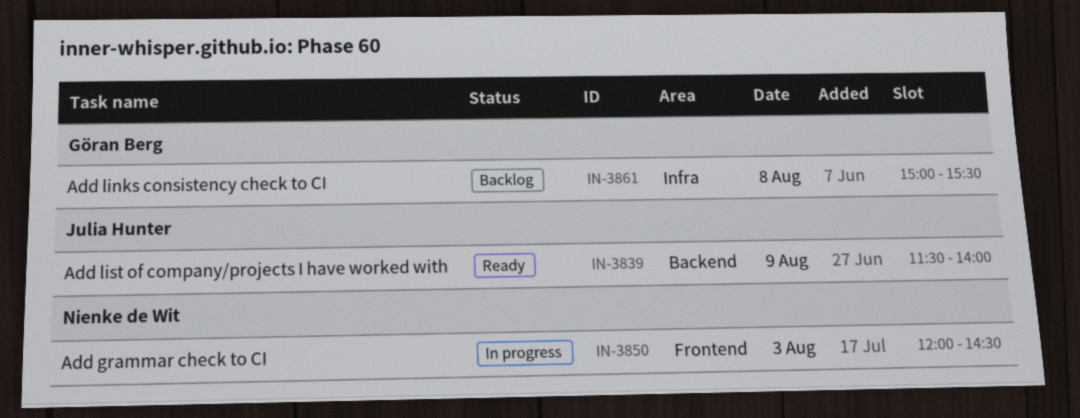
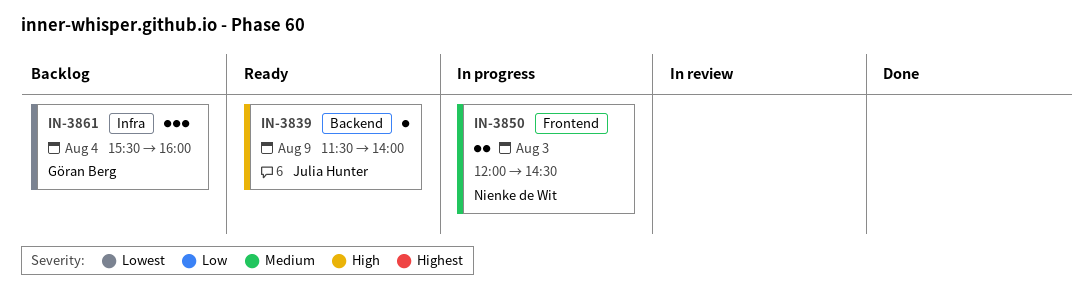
IN-3861, day: Aug 8 -> Aug 4
IN-3861, begins: 15:00 -> 15:30
IN-3861, ends: 15:30 -> 16:00

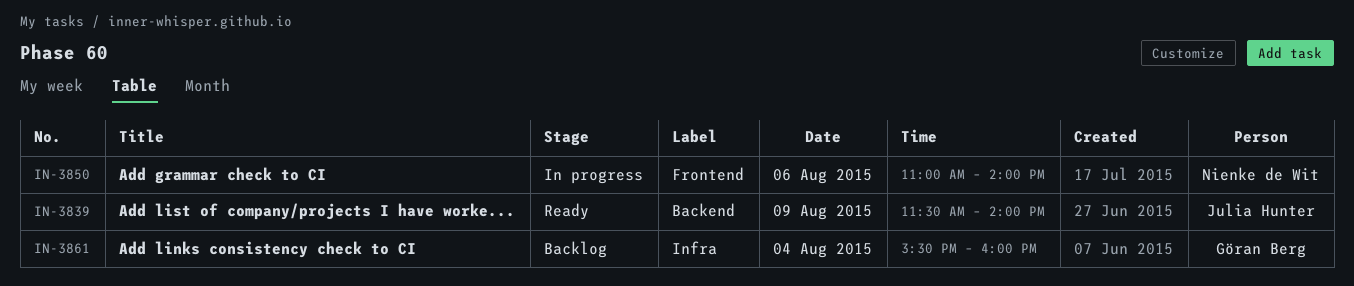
IN-3850, day: Aug 3 -> Aug 6
IN-3850, begins: 12:00 -> 11:00
IN-3850, ends: 14:30 -> 14:00

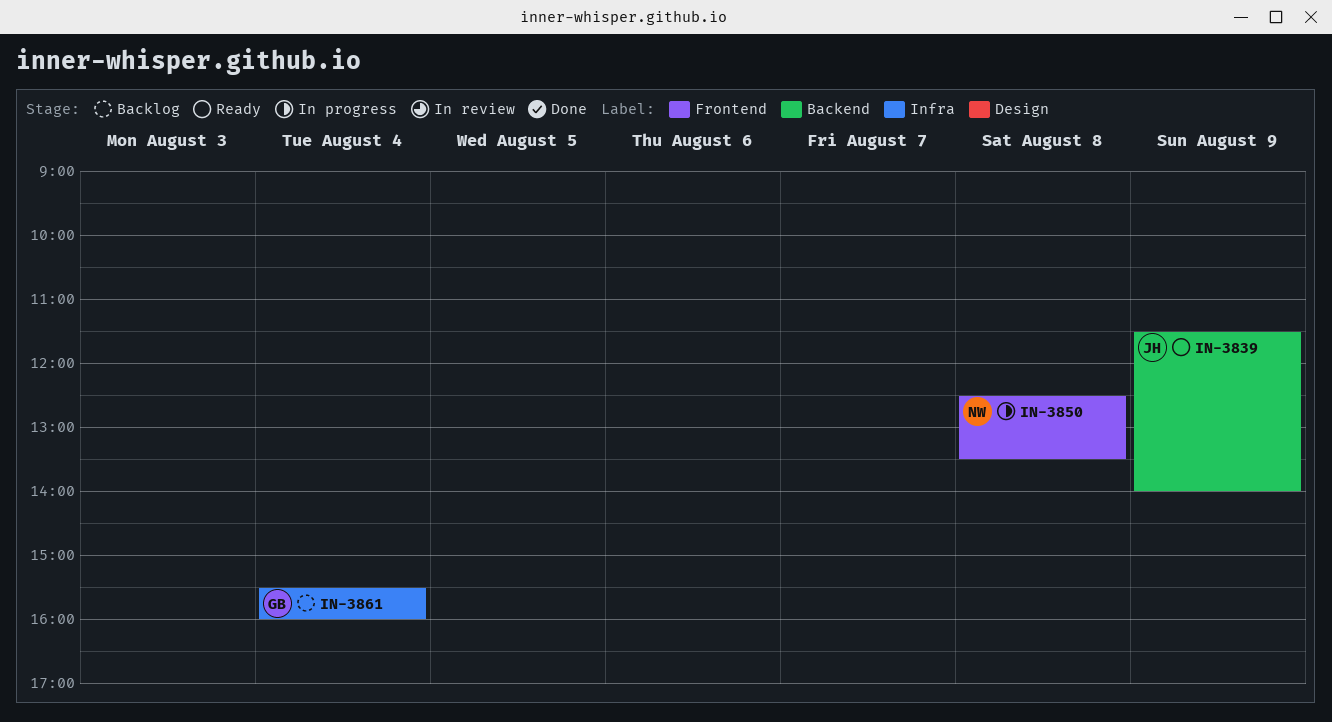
IN-3850, day: Aug 6 -> Aug 8
IN-3850, begins: 11:00 -> 12:30
IN-3850, ends: 14:00 -> 13:30

